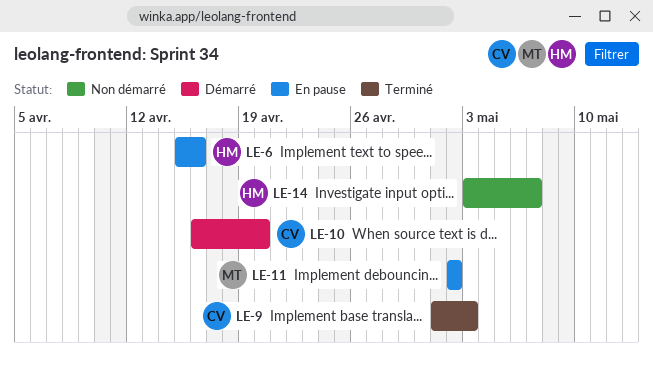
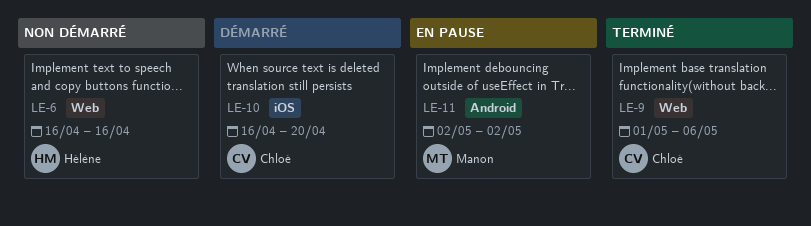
LE-6, status: En pause -> Non démarré
LE-6, start: Apr 15 -> Apr 16
LE-9, due: May 3 -> May 6
LE-14: present -> none

